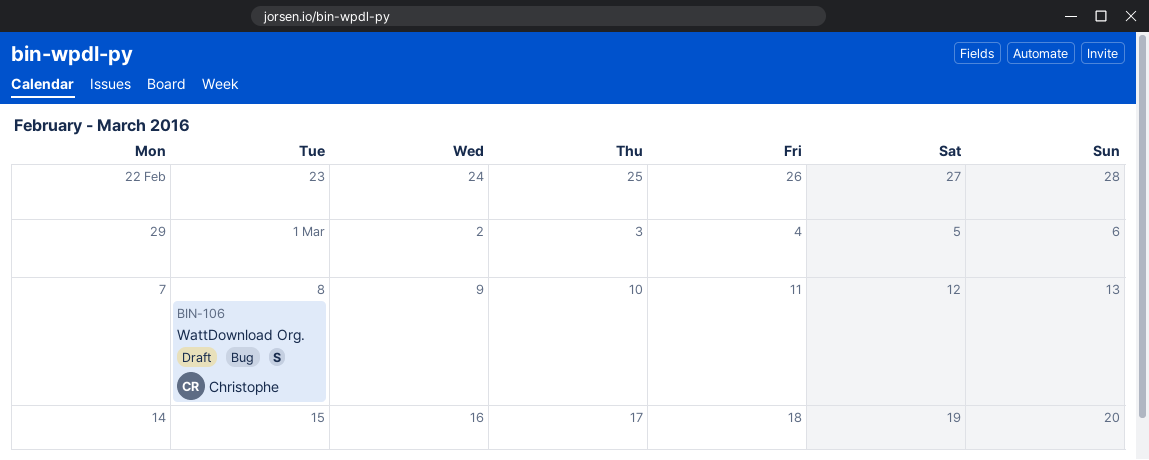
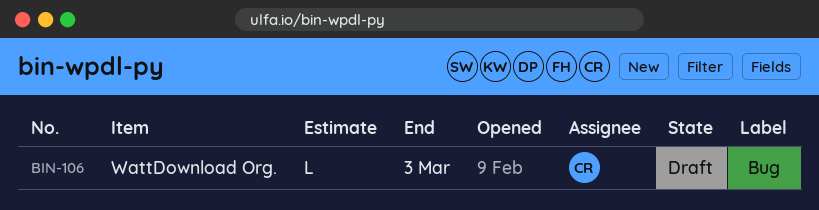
BIN-106, estimate: S -> L
BIN-106, due: Mar 8 -> Mar 3

